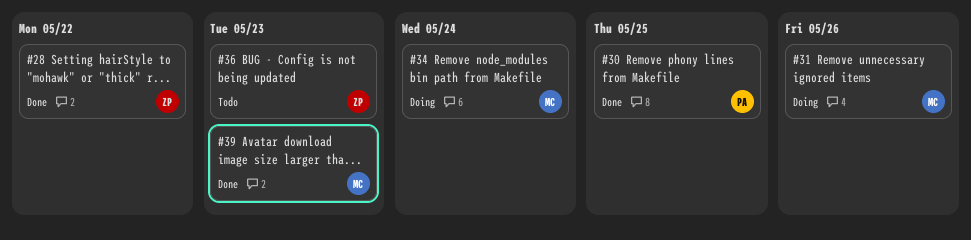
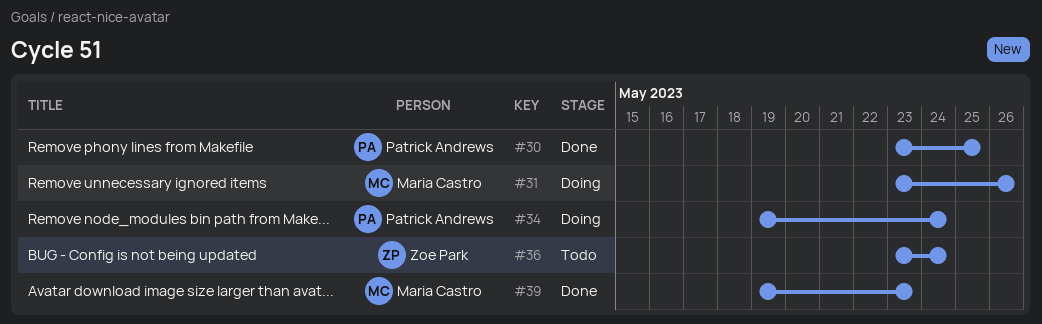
#28: present -> none
#34, owner: Maria Castro -> Patrick Andrews
#36, due: May 23 -> May 24

